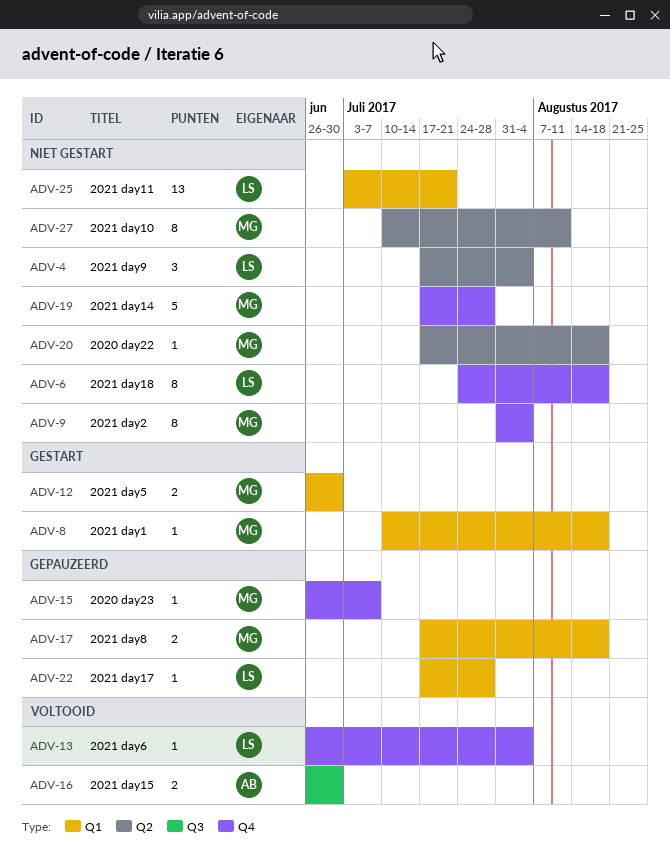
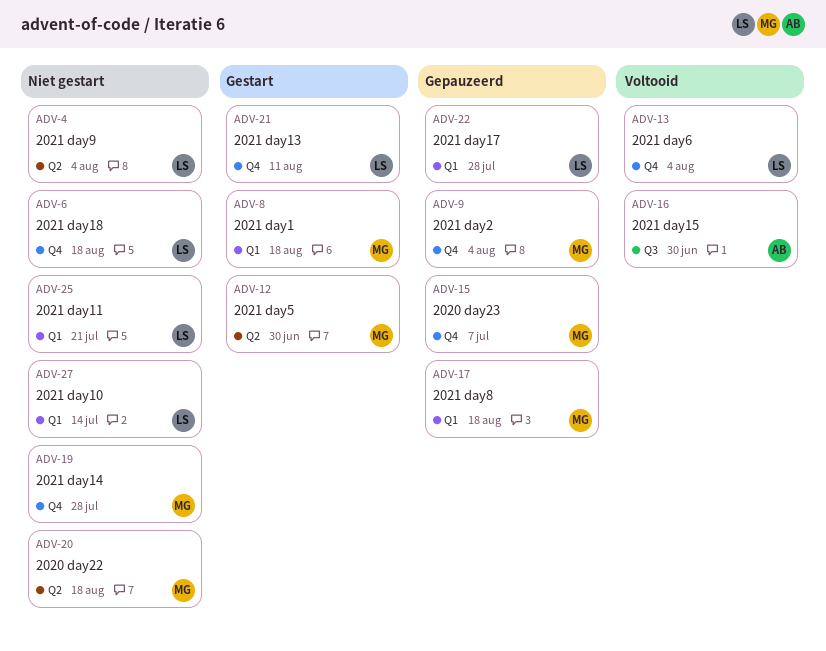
ADV-9, status: Niet gestart -> Gepauzeerd
ADV-12, label: Q1 -> Q2
ADV-21: none -> present
ADV-27, owner: MG -> LS
ADV-27, label: Q2 -> Q1
ADV-27, due: Aug 11 -> Jul 14

